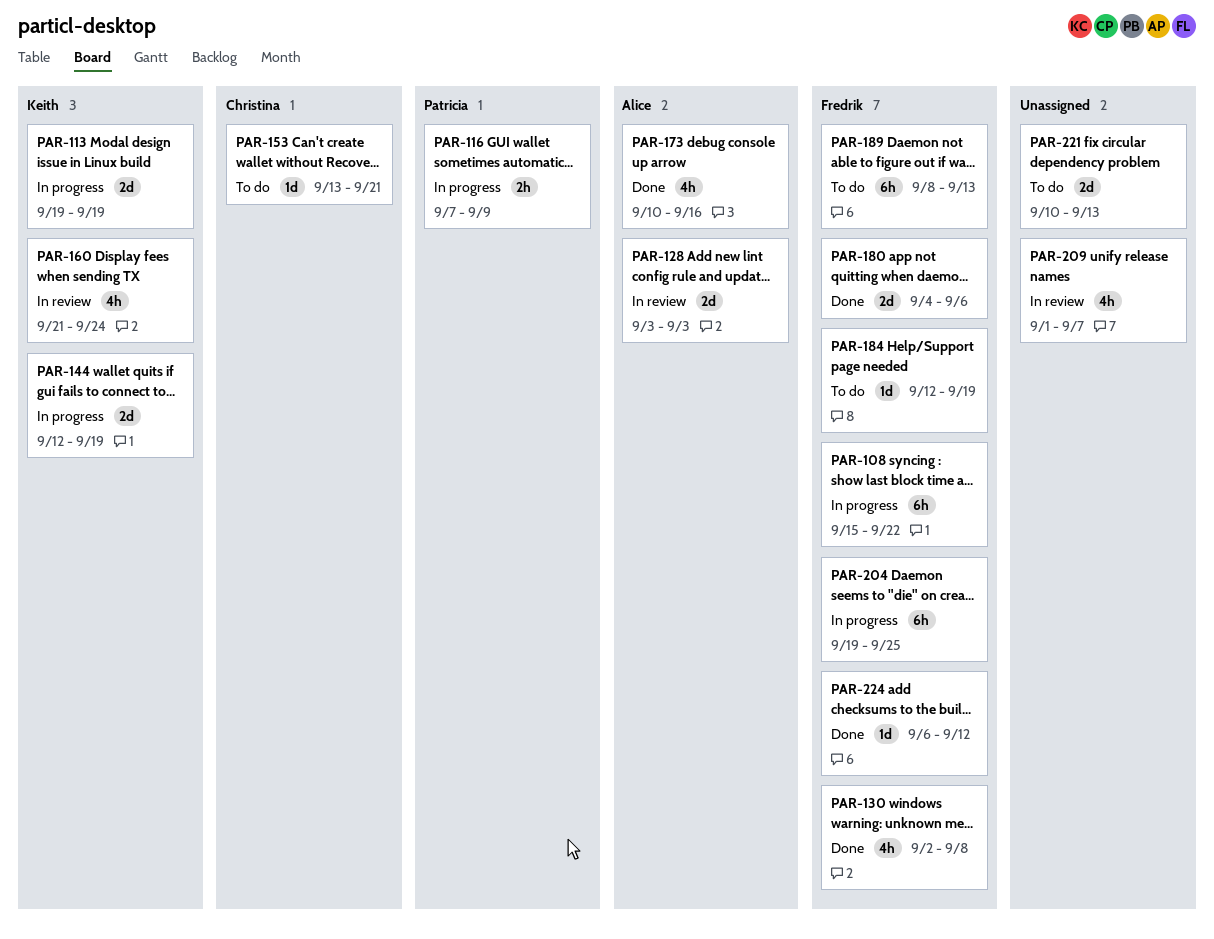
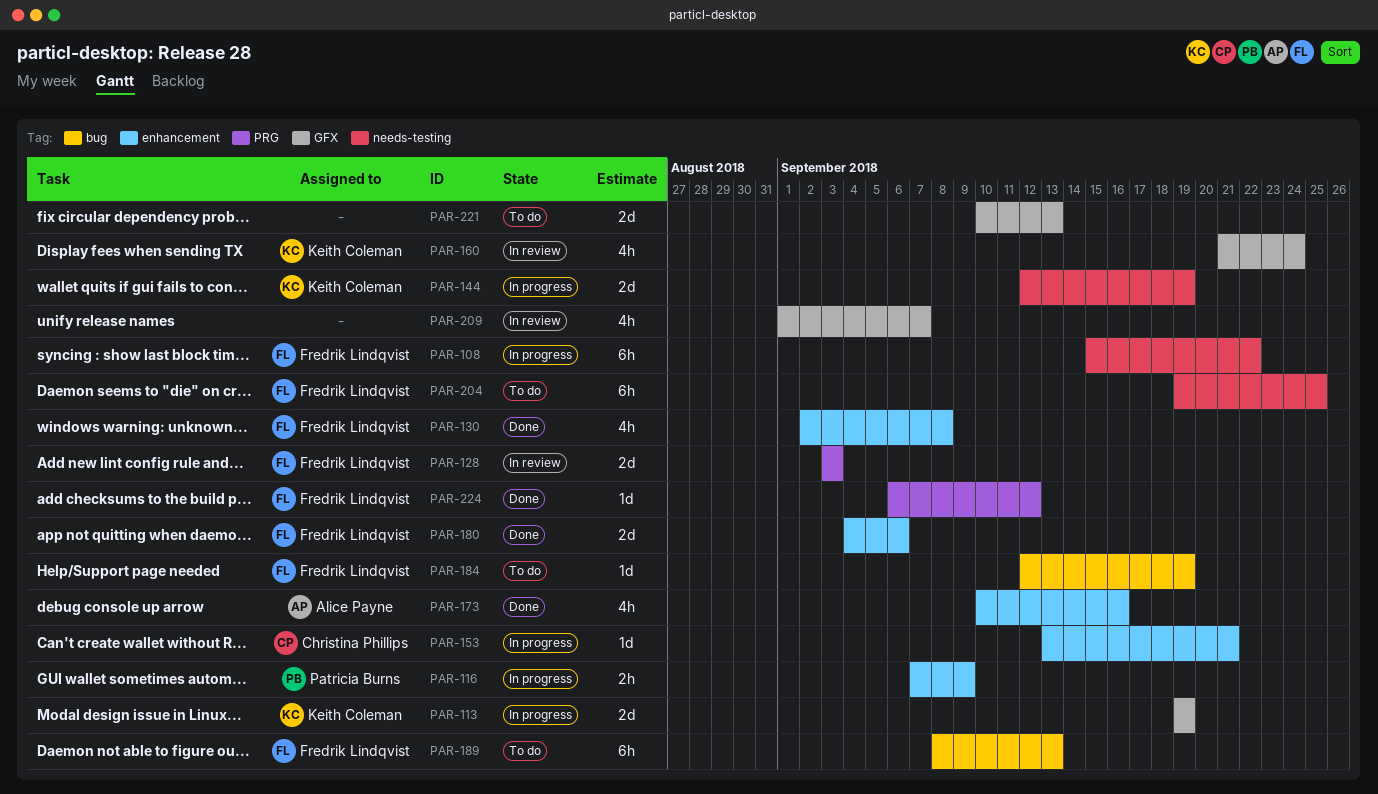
PAR-128, owner: Alice Payne -> Fredrik Lindqvist
PAR-153, status: To do -> In progress
PAR-204, status: In progress -> To do

